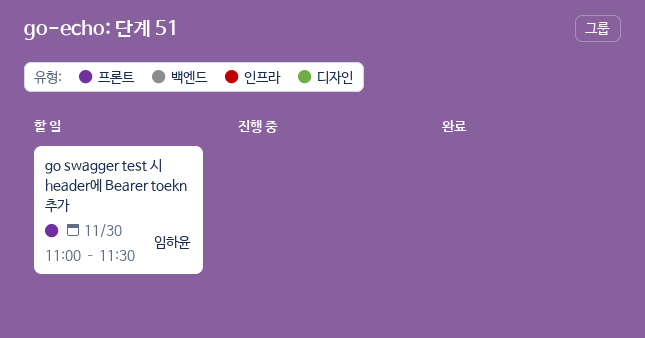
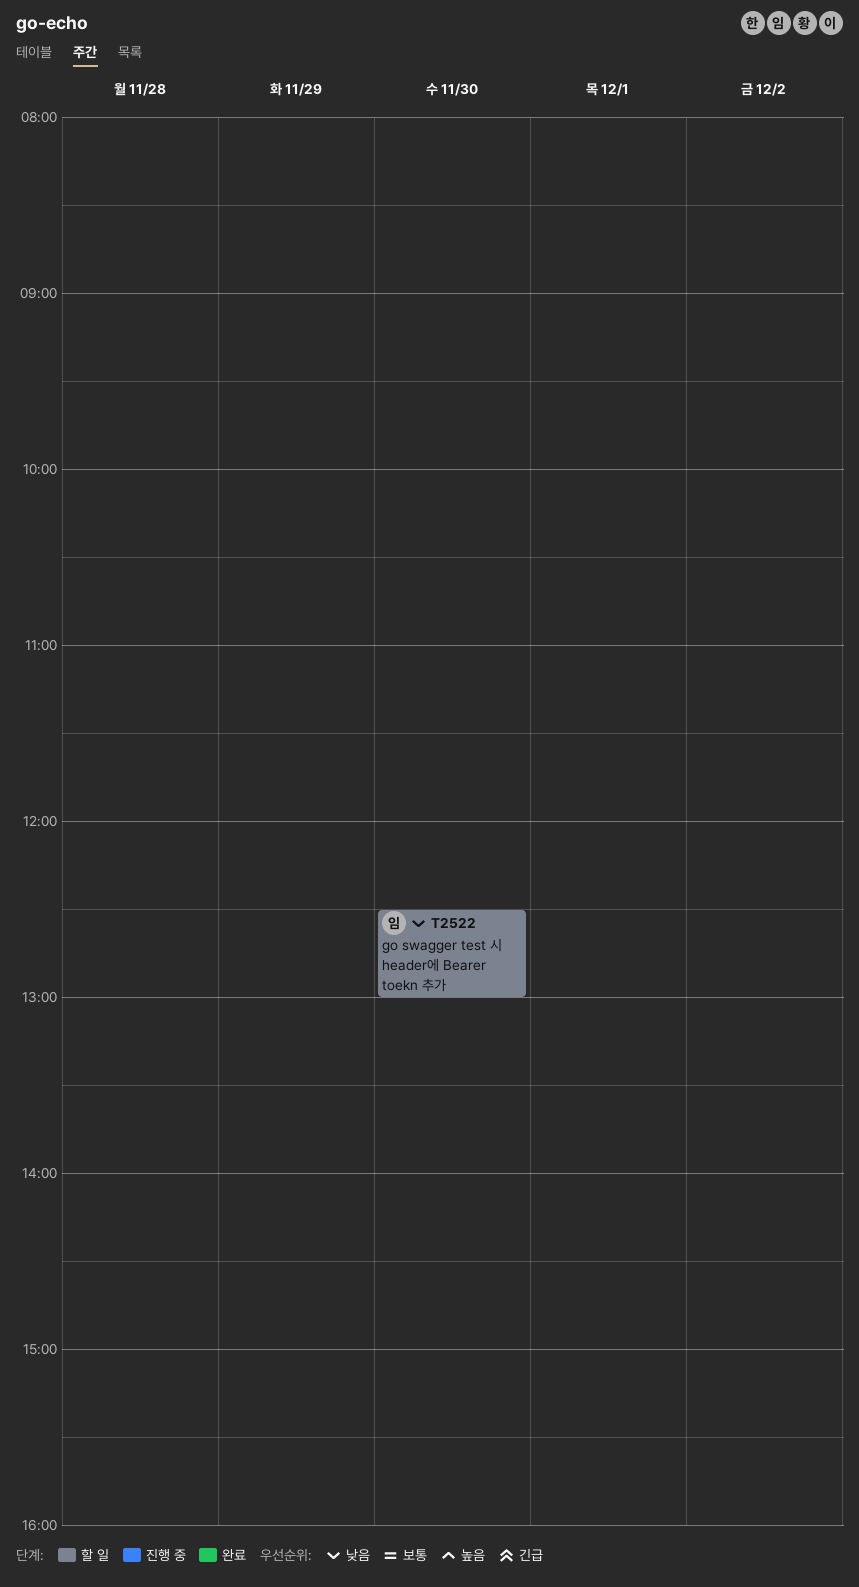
go swagger test 시 header에 Bearer toekn 추가, begins: 11:00 -> 12:30
go swagger test 시 header에 Bearer toekn 추가, ends: 11:30 -> 13:00

